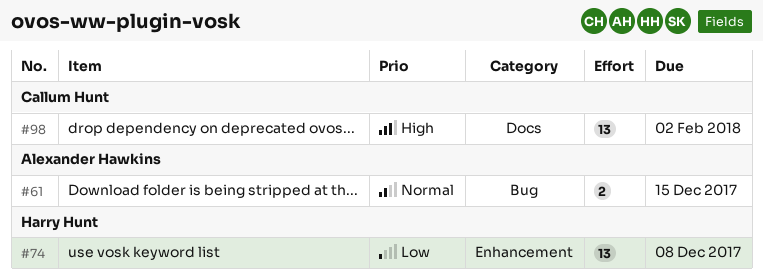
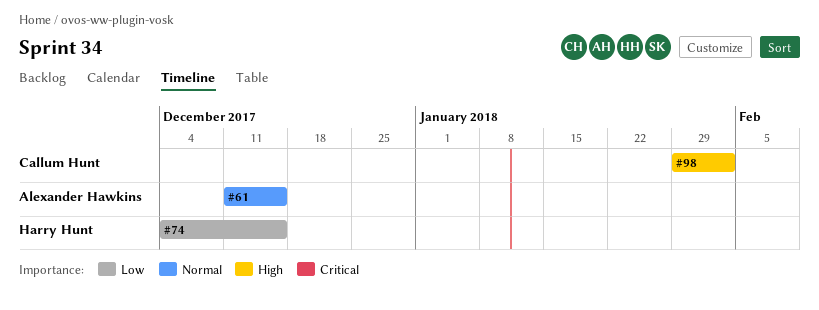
#74, due: Dec 8 -> Dec 15

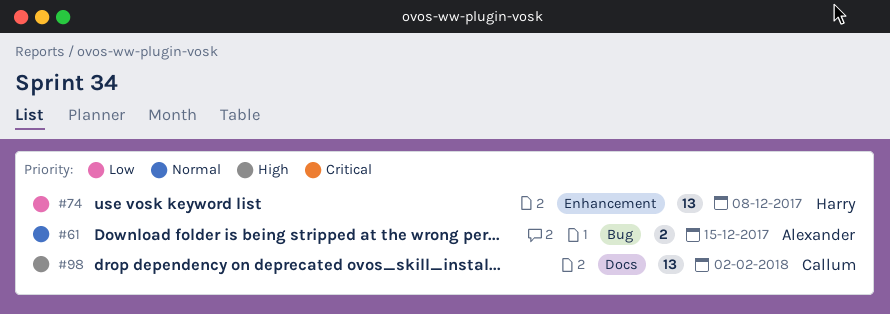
#74, due: Dec 15 -> Dec 8

